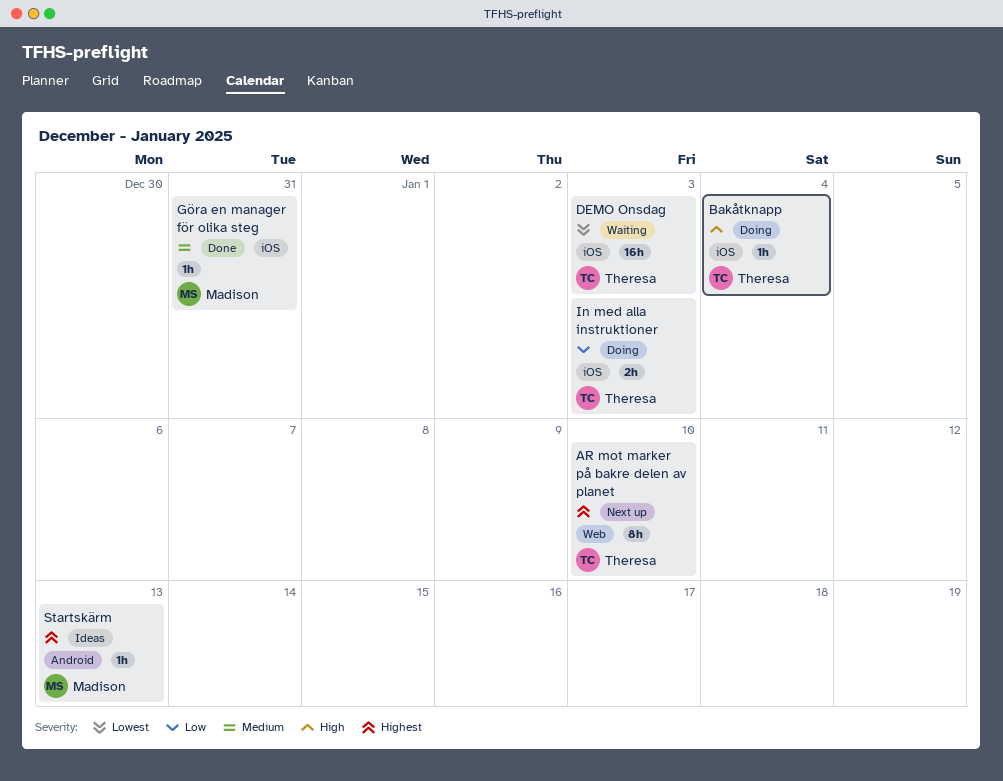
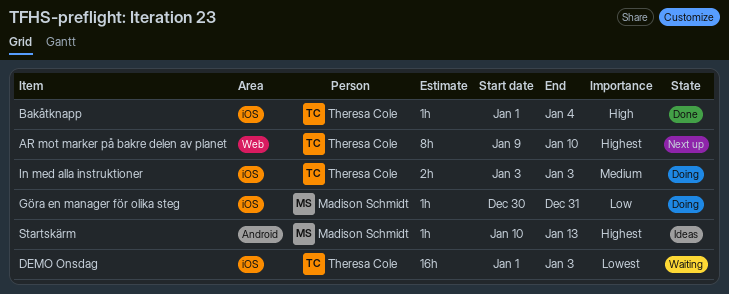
Bakåtknapp, status: Doing -> Done
Göra en manager för olika steg, status: Done -> Doing
Göra en manager för olika steg, priority: Medium -> Low
In med alla instruktioner, priority: Low -> Medium

